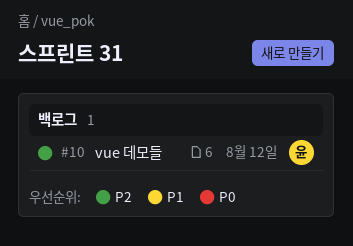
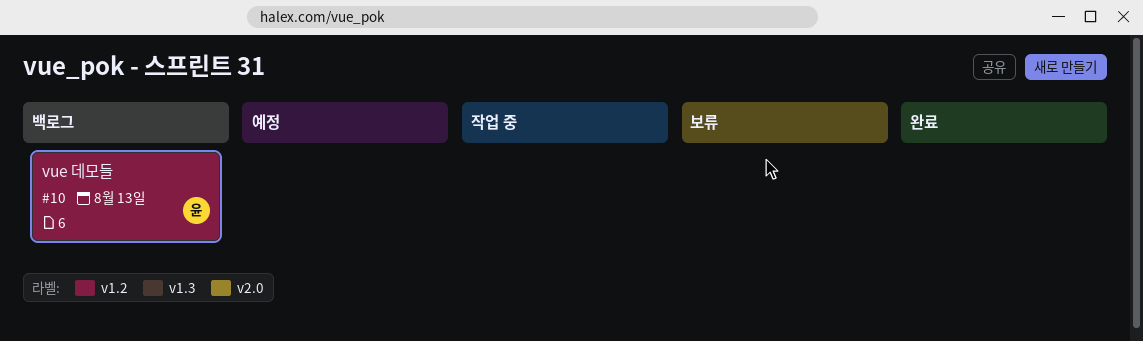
#10, due: Aug 12 -> Aug 13

